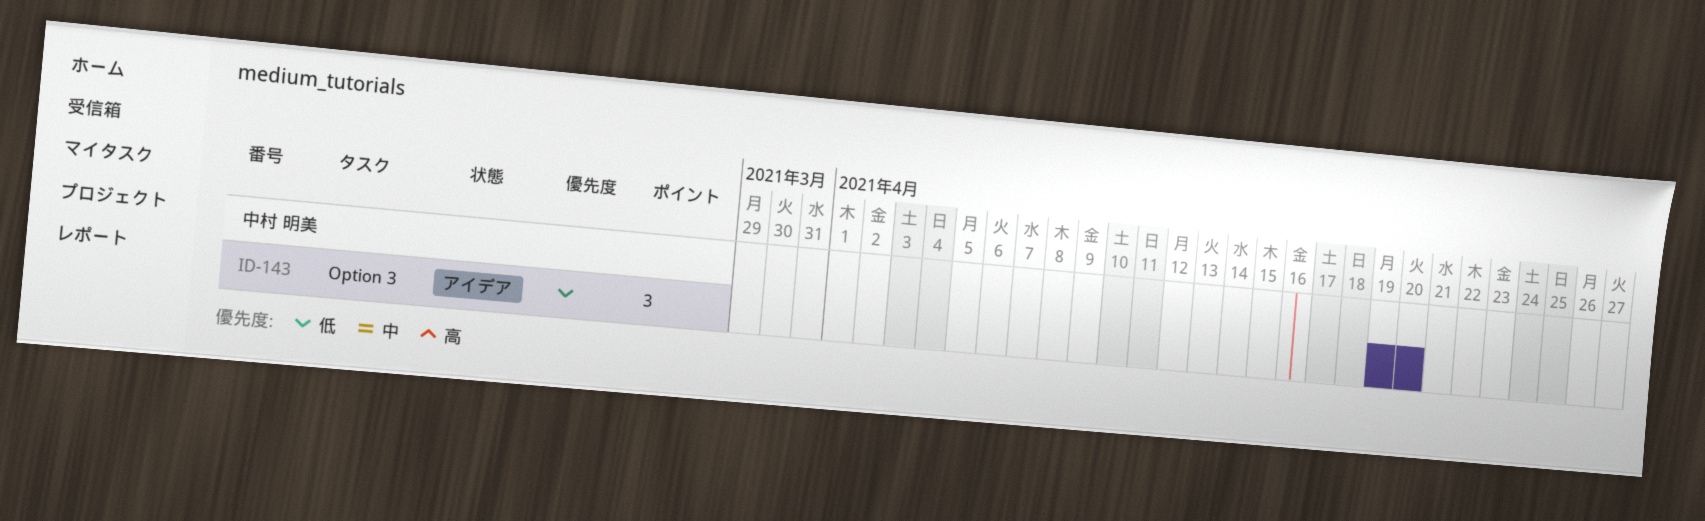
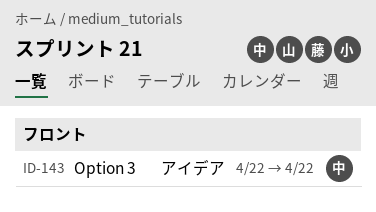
ID-143, start: Apr 19 -> Apr 22
ID-143, due: Apr 20 -> Apr 22

